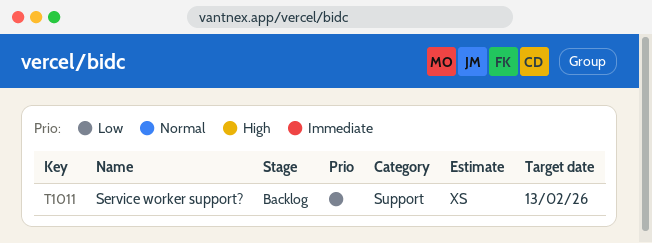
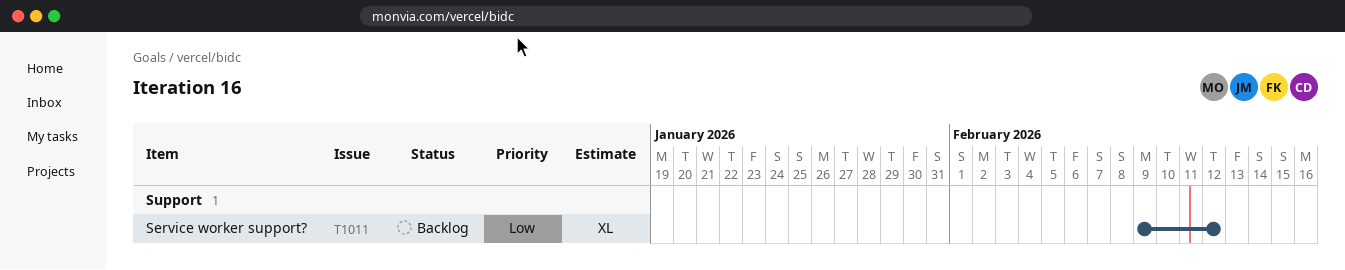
T1011, estimate: XS -> XL
T1011, due: Feb 13 -> Feb 12

